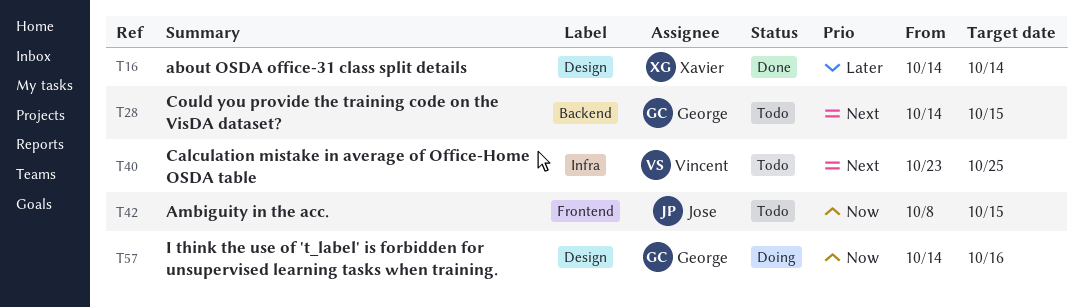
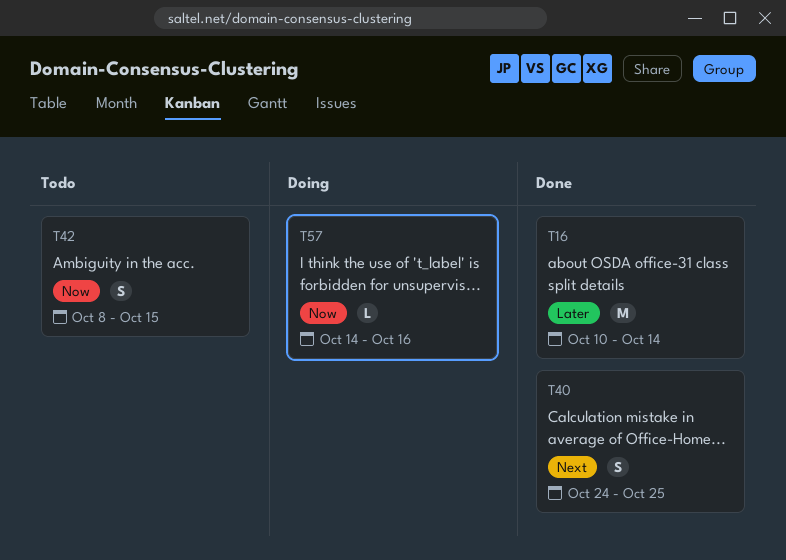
T16, start: Oct 14 -> Oct 10
T28: present -> none
T40, status: Todo -> Done
T40, start: Oct 23 -> Oct 24

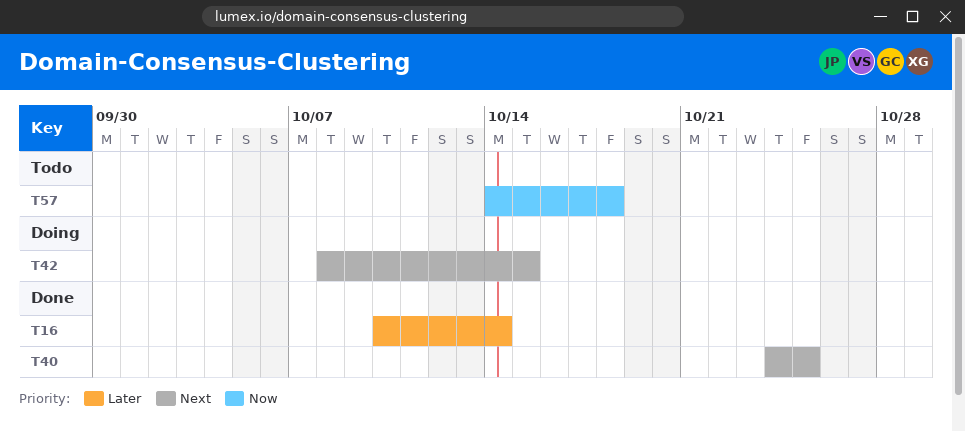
T42, status: Todo -> Doing
T42, priority: Now -> Next
T57, status: Doing -> Todo
T57, due: Oct 16 -> Oct 18

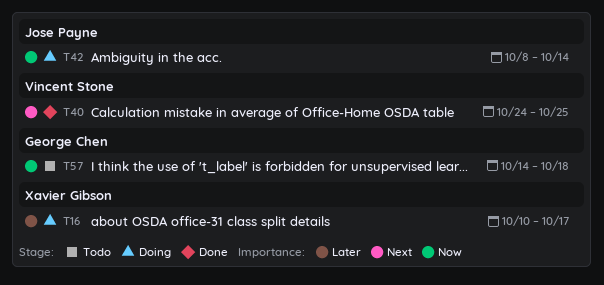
T16, status: Done -> Doing
T16, due: Oct 14 -> Oct 17
T42, priority: Next -> Now
T42, due: Oct 15 -> Oct 14

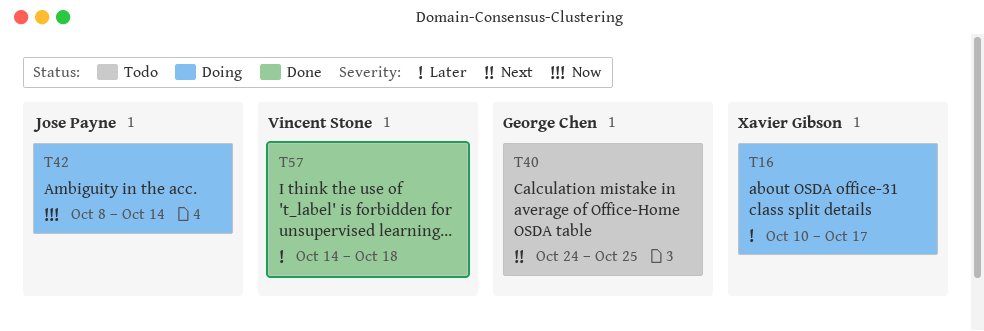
T40, status: Done -> Todo
T40, owner: Vincent Stone -> George Chen
T57, status: Todo -> Done
T57, owner: George Chen -> Vincent Stone
T57, priority: Now -> Later

